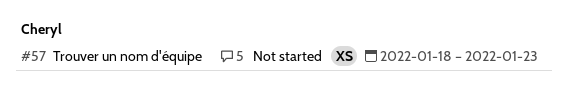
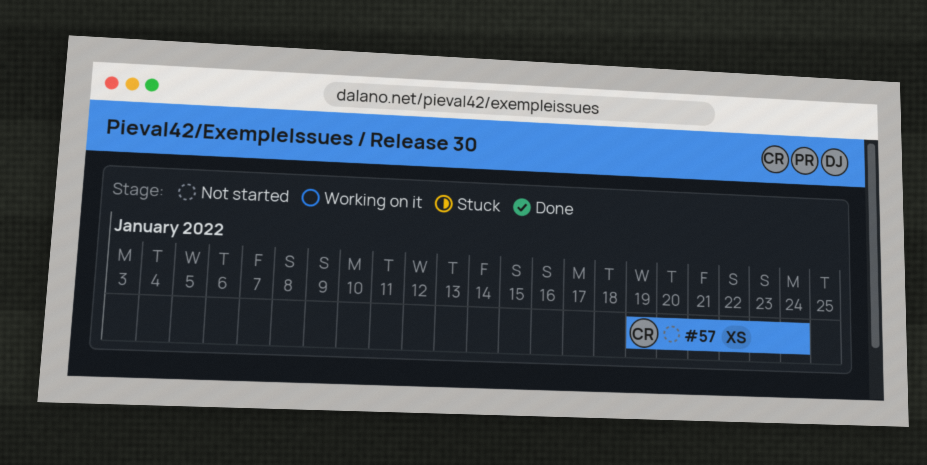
#57, start: Jan 18 -> Jan 19
#57, due: Jan 23 -> Jan 24

